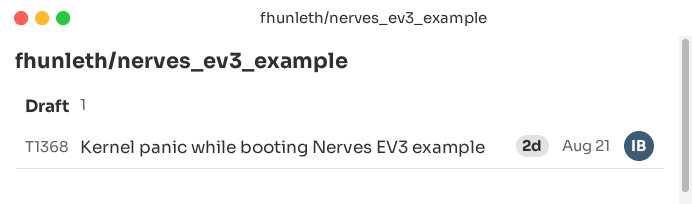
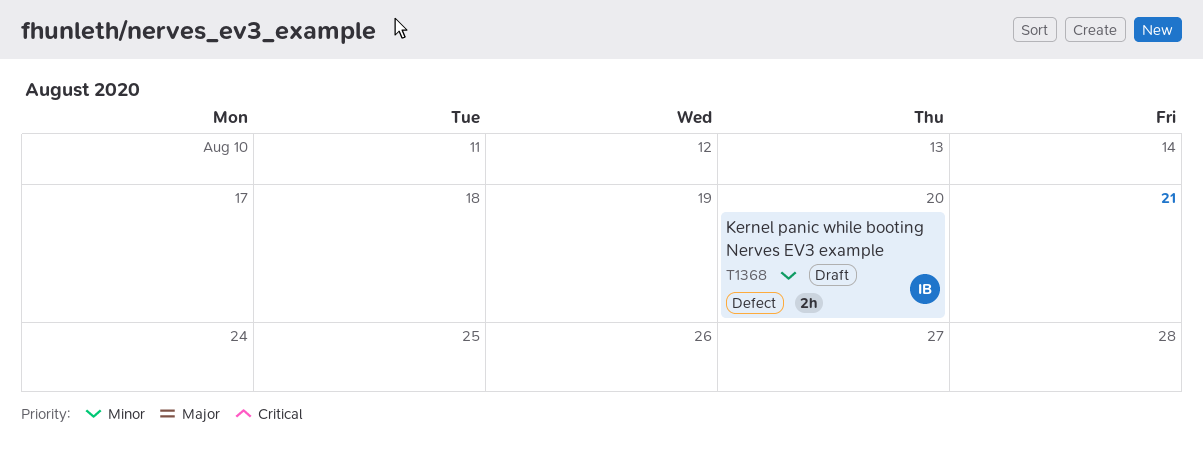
T1368, estimate: 2d -> 2h
T1368, due: Aug 21 -> Aug 20

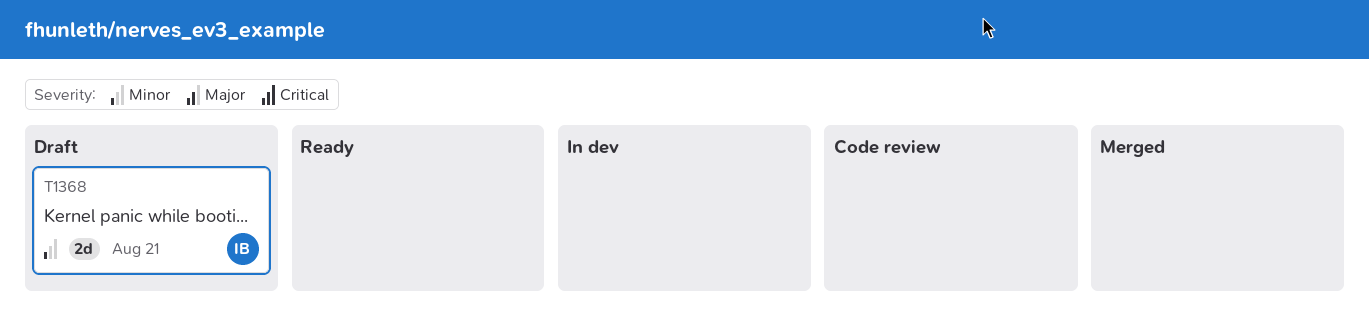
T1368, estimate: 2h -> 2d
T1368, due: Aug 20 -> Aug 21

